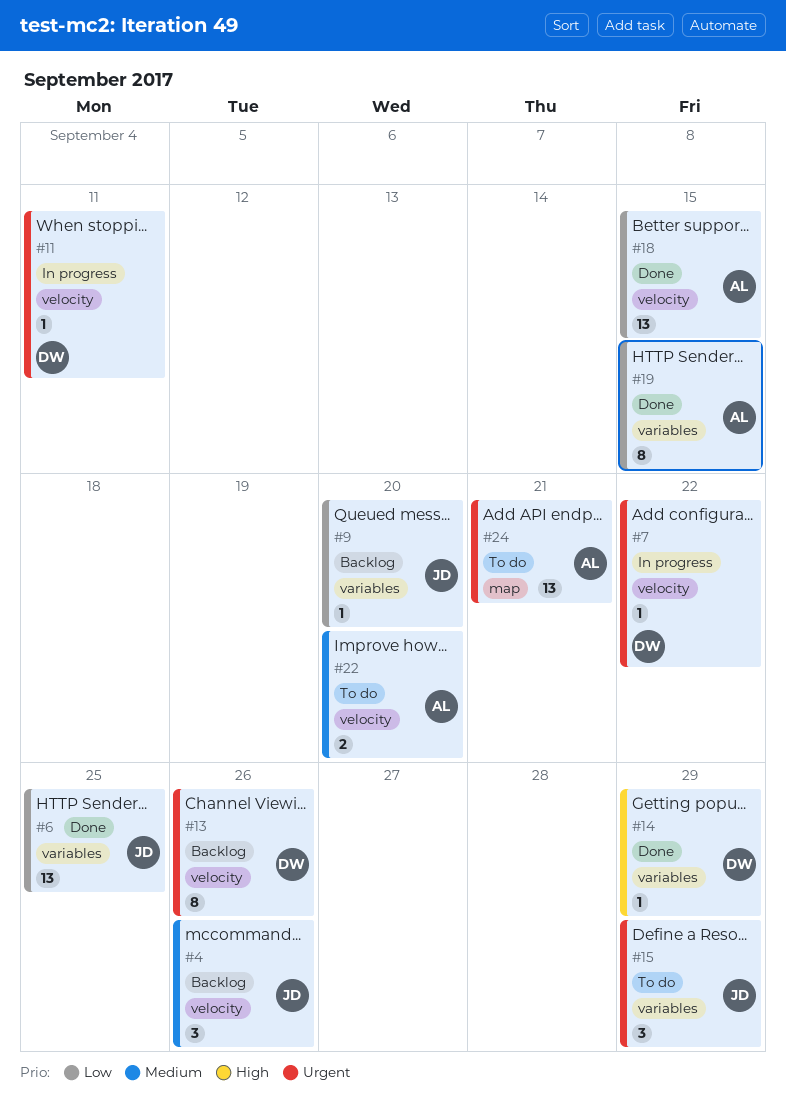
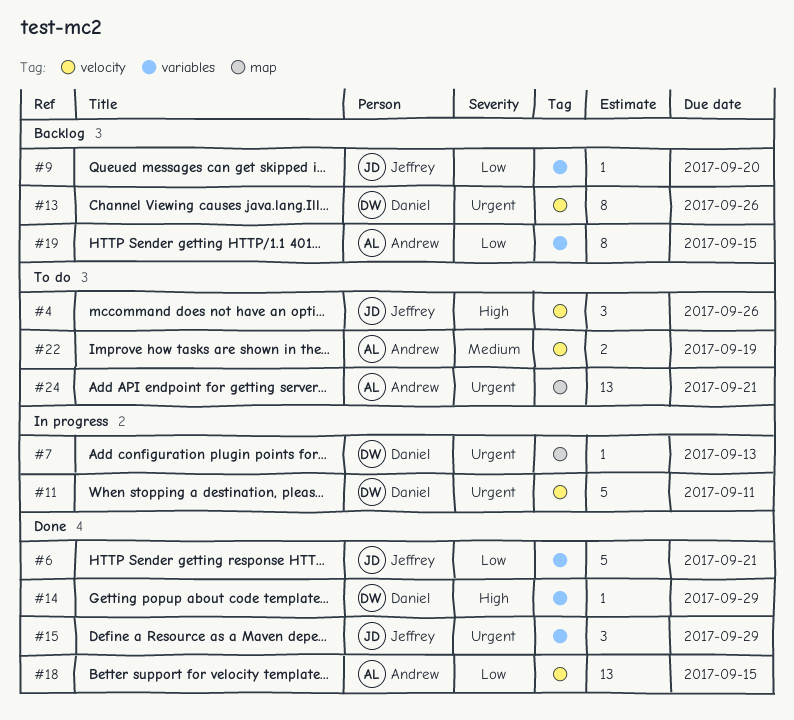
#4, status: Backlog -> To do
#4, priority: Medium -> High
#6, estimate: 13 -> 5
#6, due: Sep 25 -> Sep 21
#7, label: velocity -> map
#7, due: Sep 22 -> Sep 13
#11, estimate: 1 -> 5
#15, status: To do -> Done
#19, status: Done -> Backlog
#22, due: Sep 20 -> Sep 19

